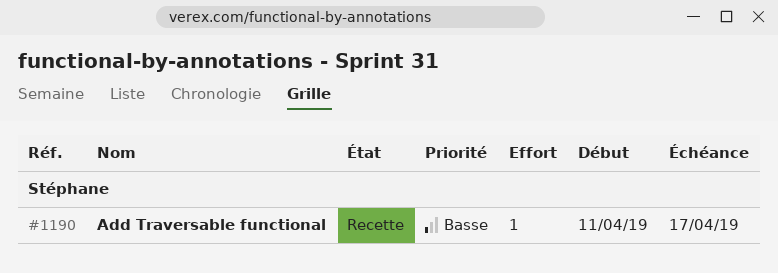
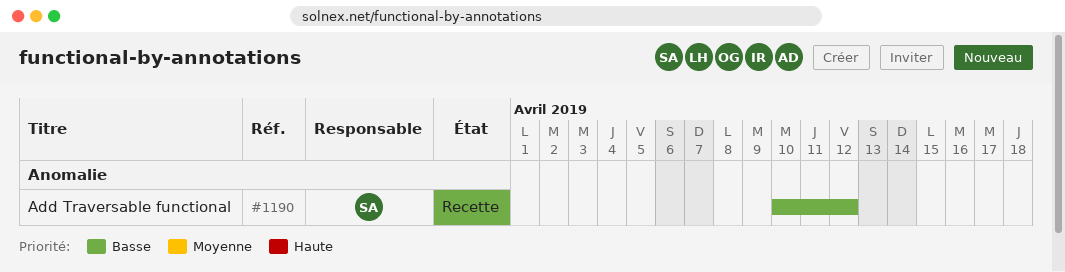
#1190, start: Apr 11 -> Apr 10
#1190, due: Apr 17 -> Apr 12

